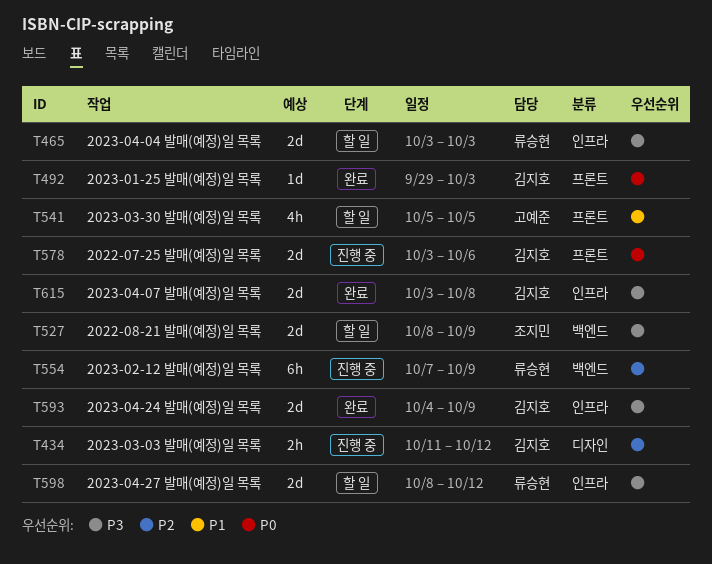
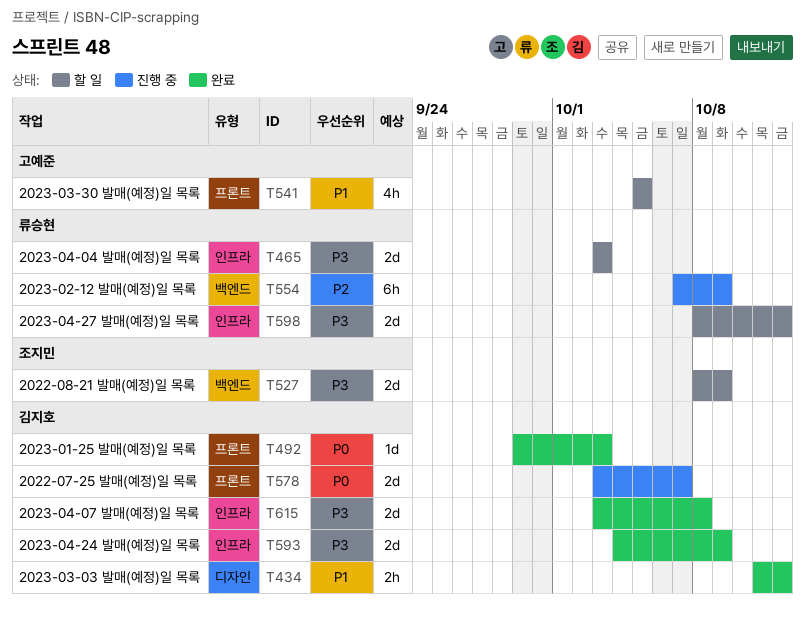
T434, status: 진행 중 -> 완료
T434, priority: P2 -> P1
T578, due: Oct 6 -> Oct 7

